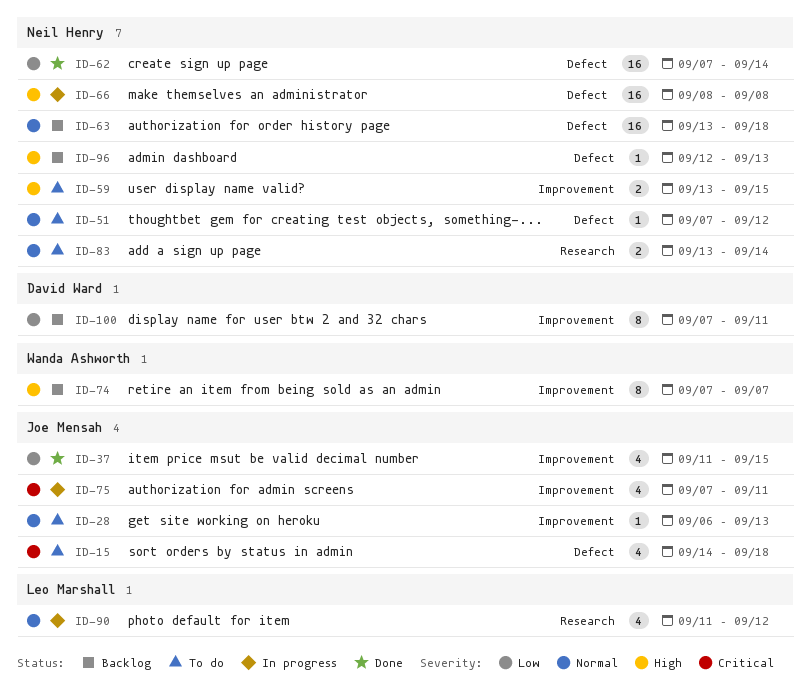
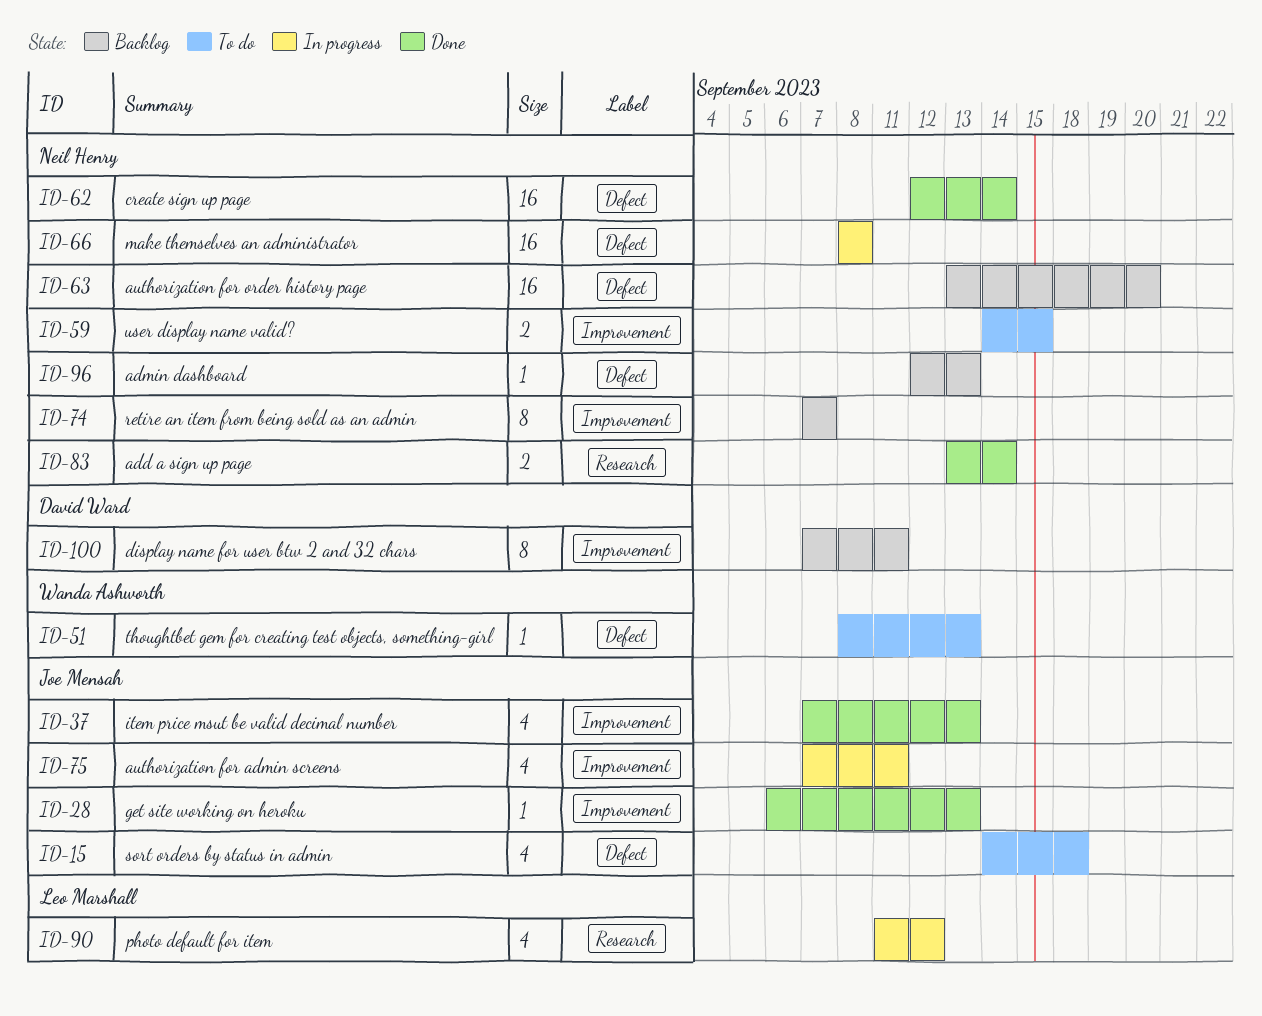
ID-28, status: To do -> Done
ID-37, start: Sep 11 -> Sep 7
ID-37, due: Sep 15 -> Sep 13
ID-51, owner: Neil Henry -> Wanda Ashworth
ID-51, start: Sep 7 -> Sep 8
ID-51, due: Sep 12 -> Sep 13
ID-59, start: Sep 13 -> Sep 14
ID-62, start: Sep 7 -> Sep 12
ID-63, due: Sep 18 -> Sep 20
ID-74, owner: Wanda Ashworth -> Neil Henry
ID-83, status: To do -> Done

